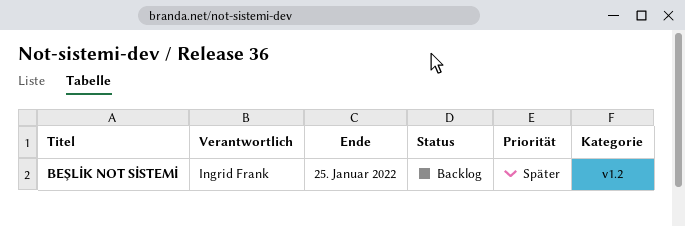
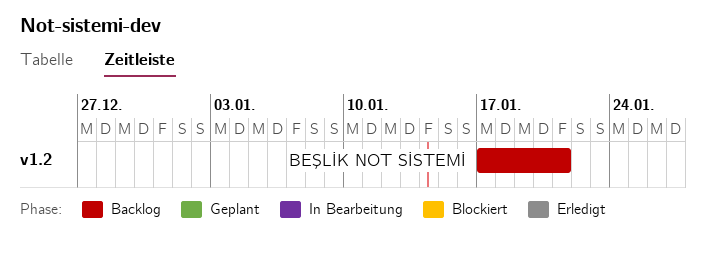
BEŞLİK NOT SİSTEMİ, due: Jan 25 -> Jan 21

